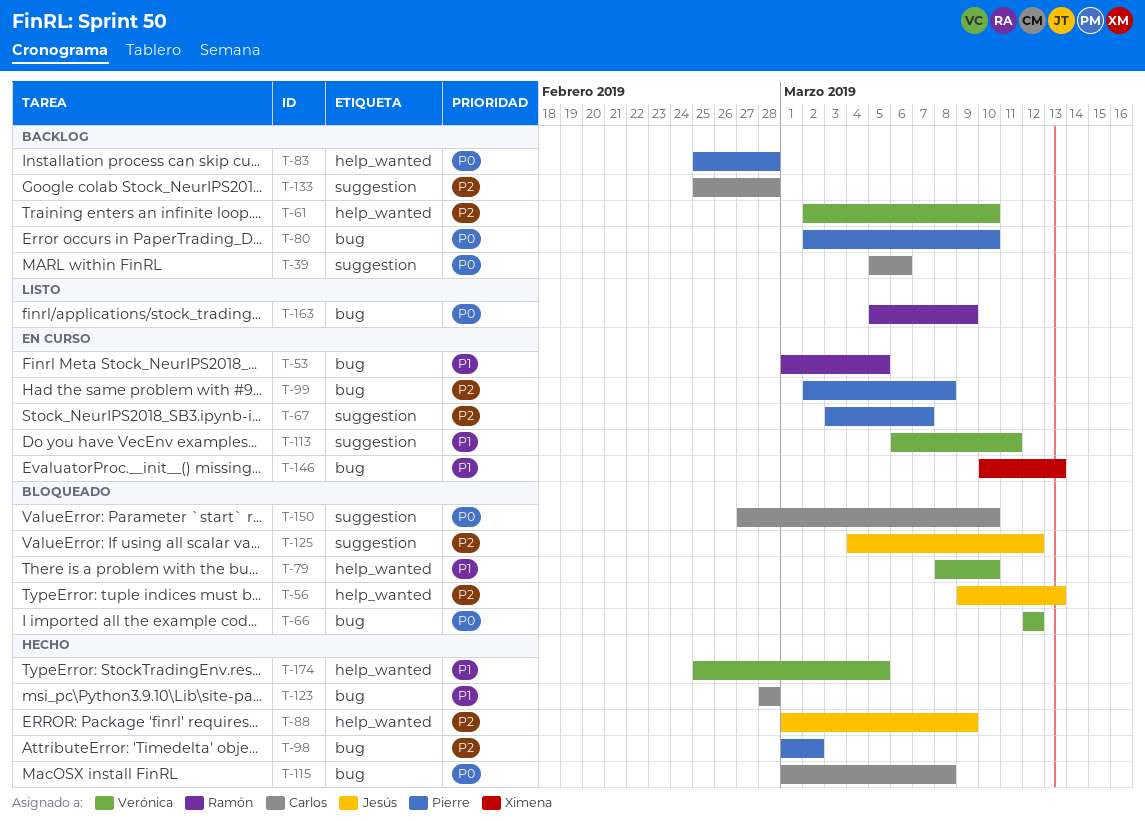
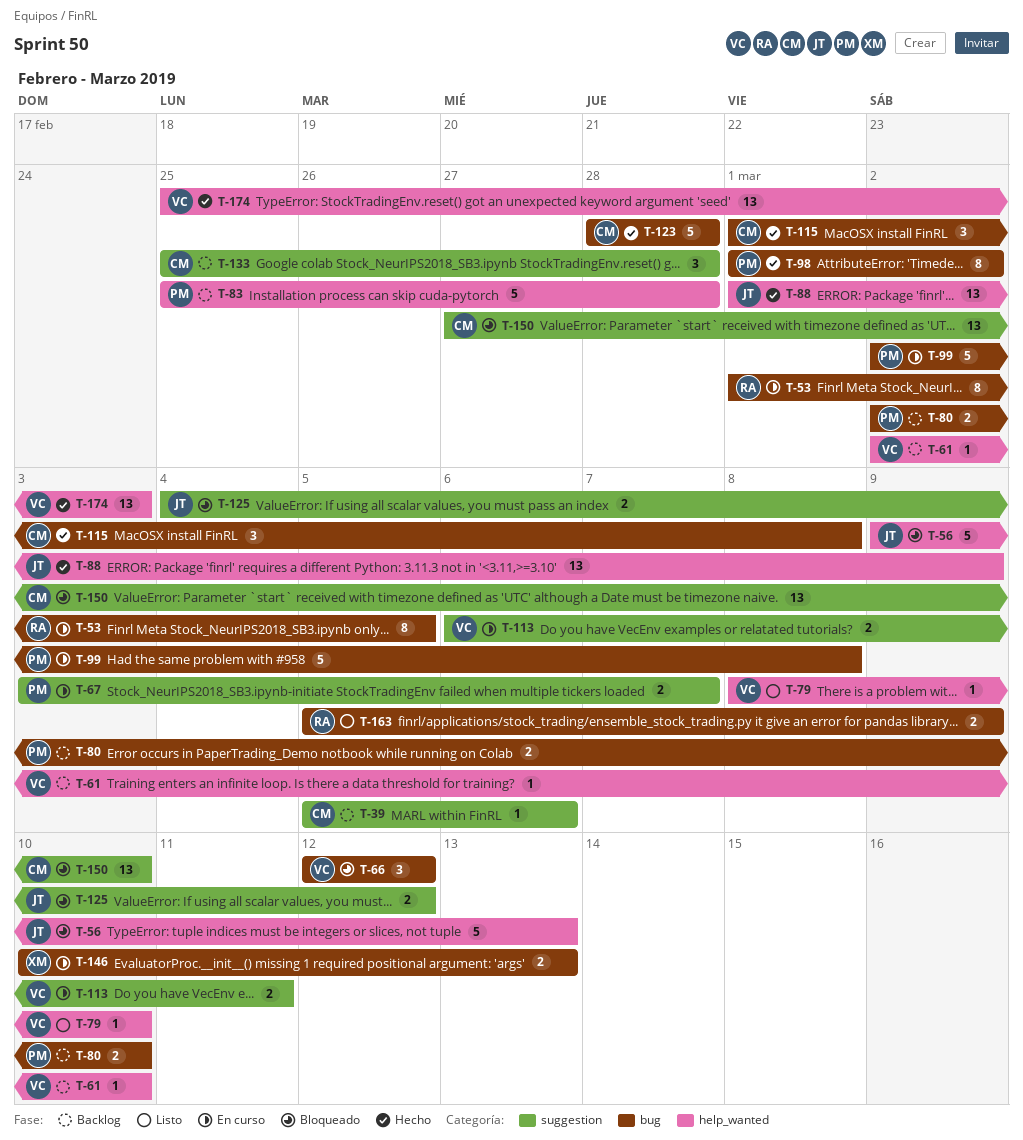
T-79, status: Bloqueado -> Listo
T-174, due: Mar 5 -> Mar 3

